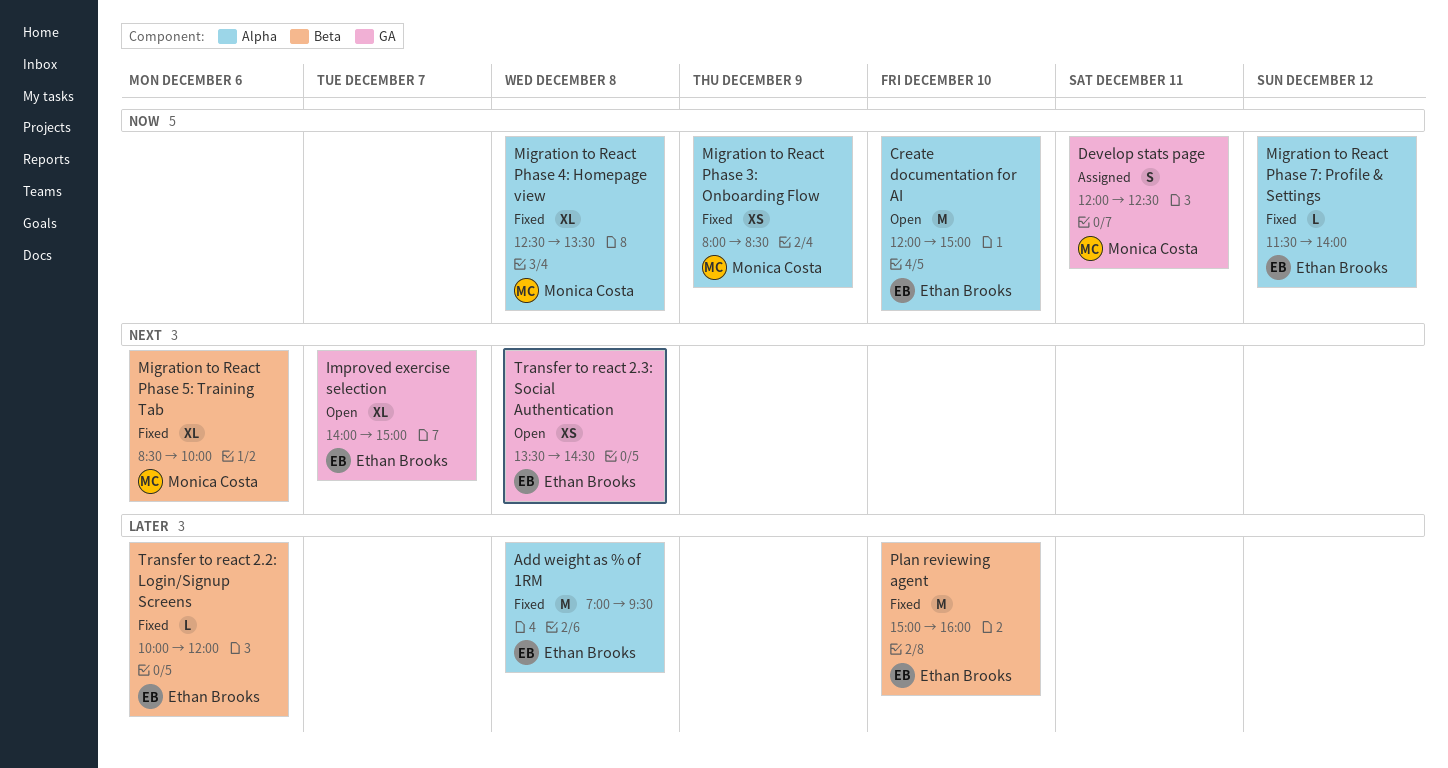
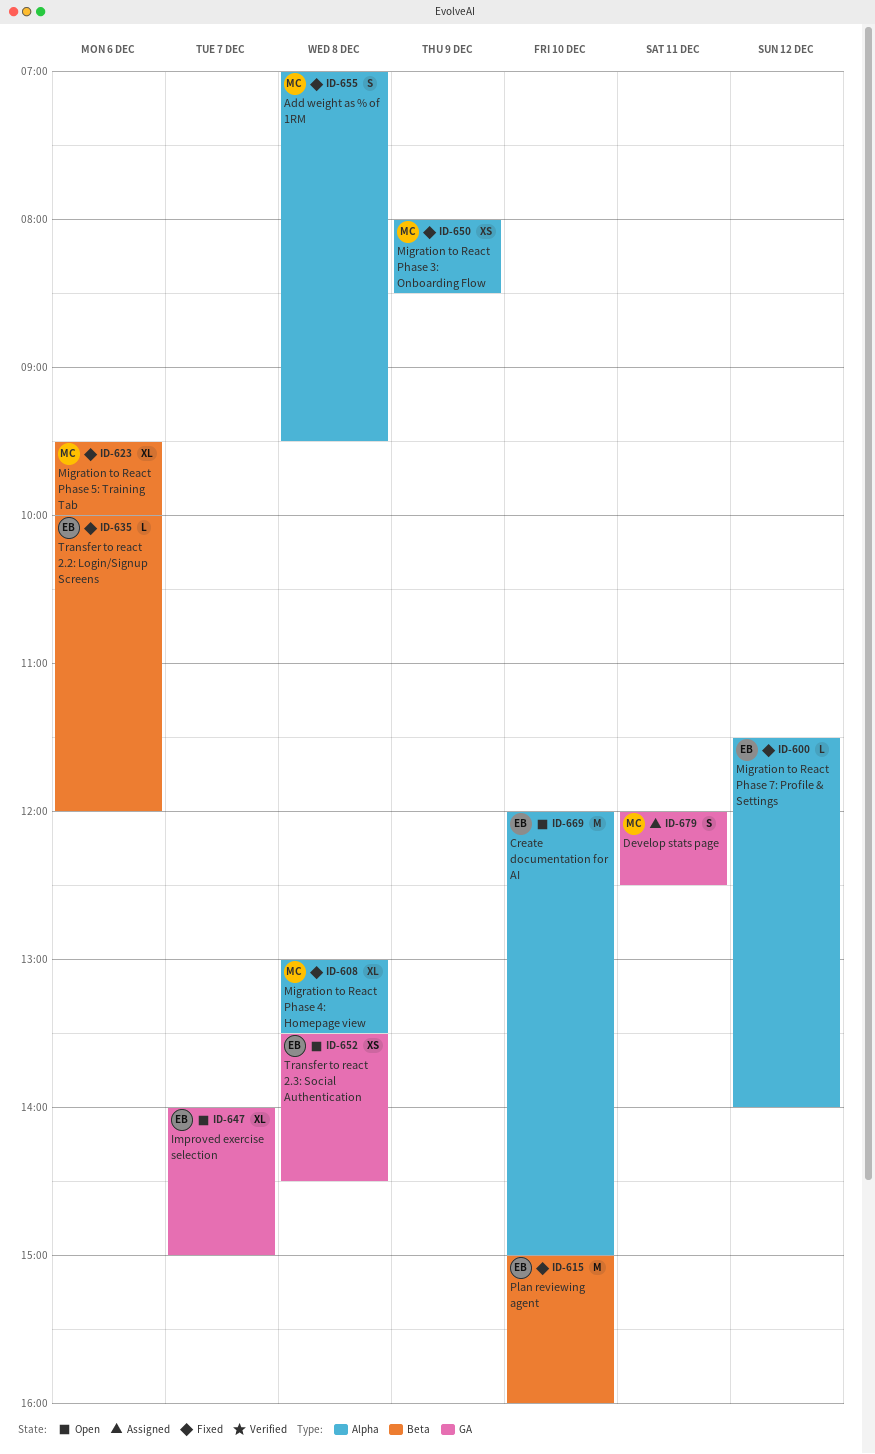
Add weight as % of 1RM, owner: Ethan Brooks -> Monica Costa
Add weight as % of 1RM, estimate: M -> S
Migration to React Phase 4: Homepage view, begins: 12:30 -> 13:00
Migration to React Phase 5: Training Tab, begins: 08:30 -> 09:30

